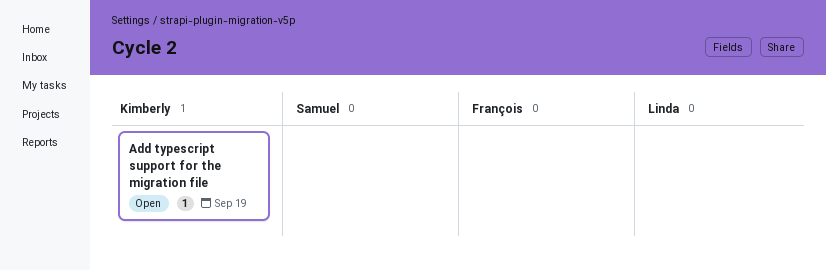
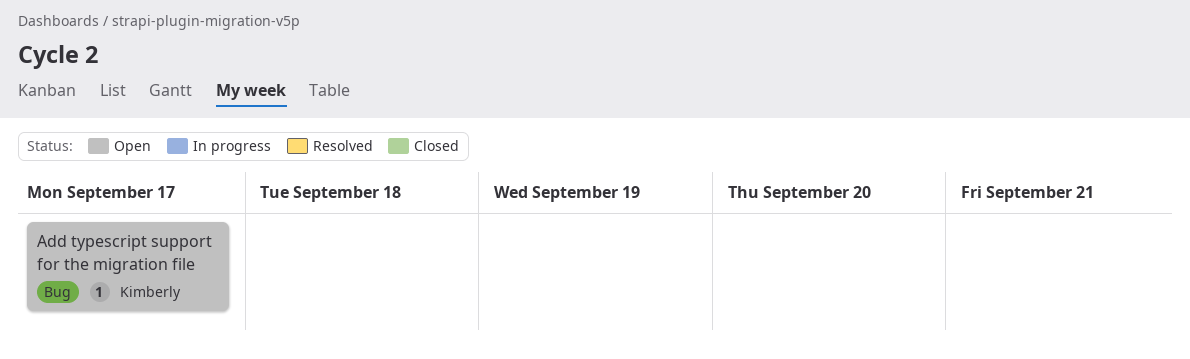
Add typescript support for the migration file, due: Sep 19 -> Sep 17

